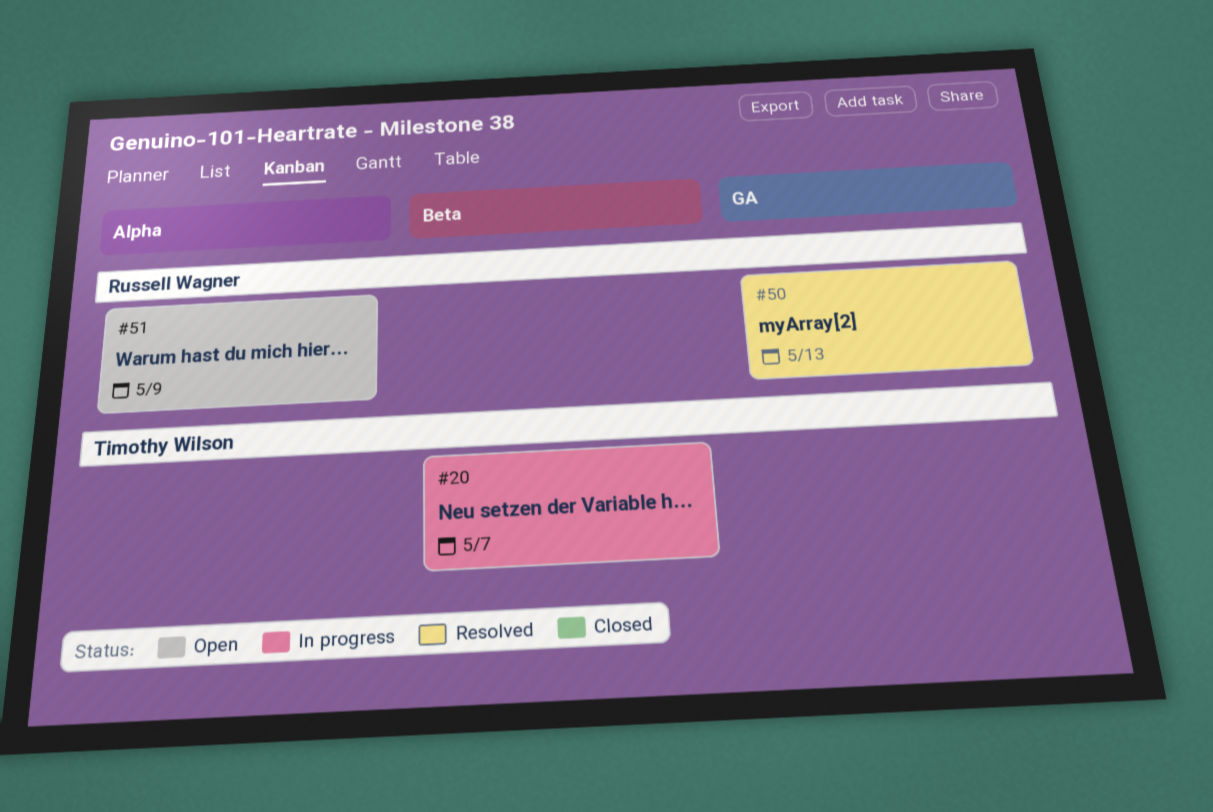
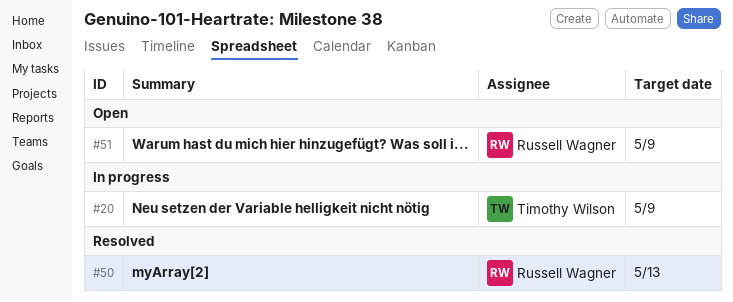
#20, due: May 7 -> May 9

